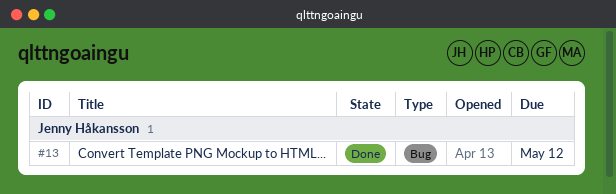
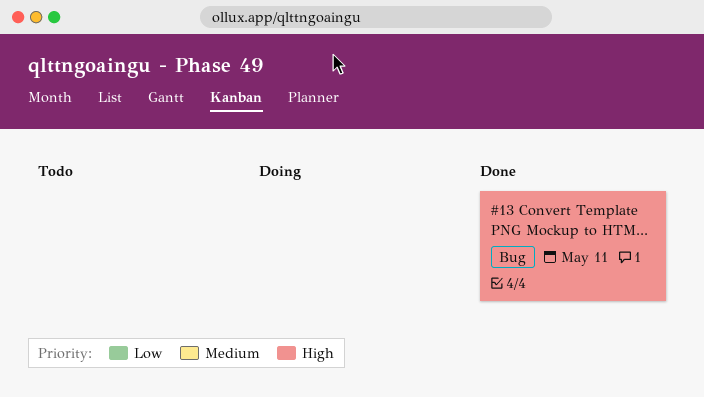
#13, due: May 12 -> May 11

